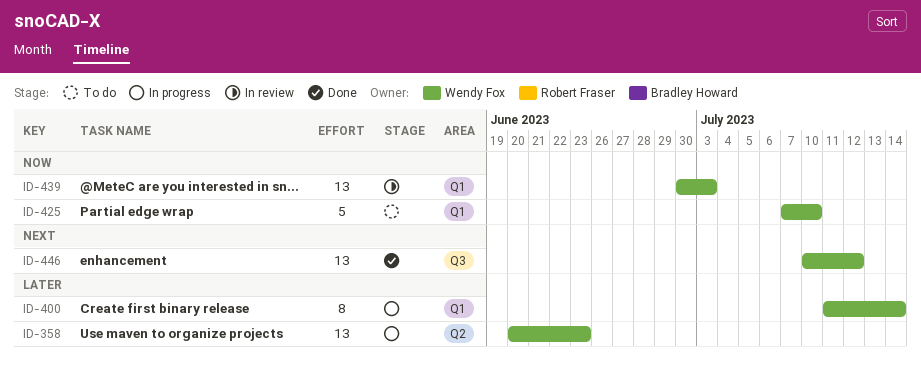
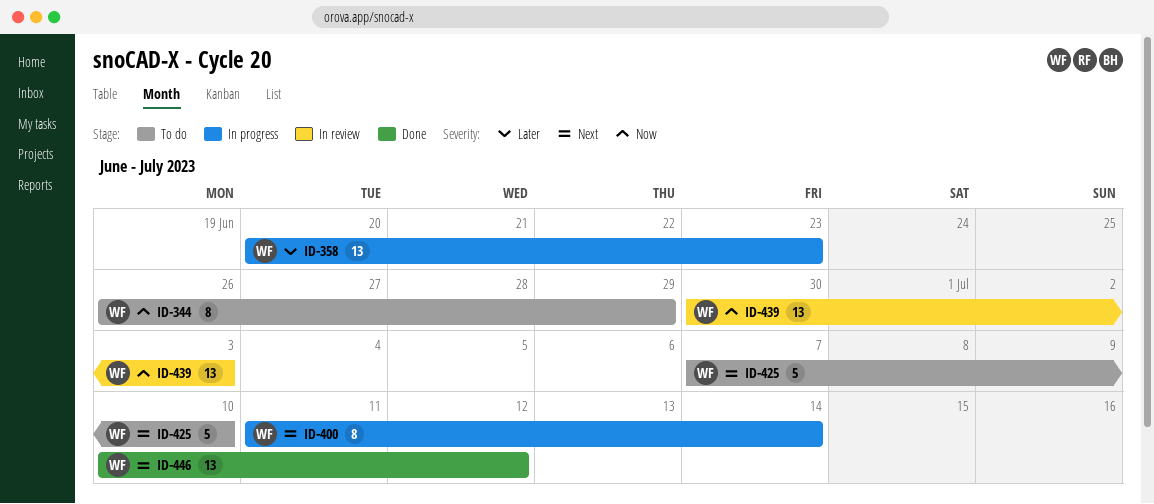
ID-344: none -> present
ID-400, priority: Later -> Next
ID-425, priority: Now -> Next

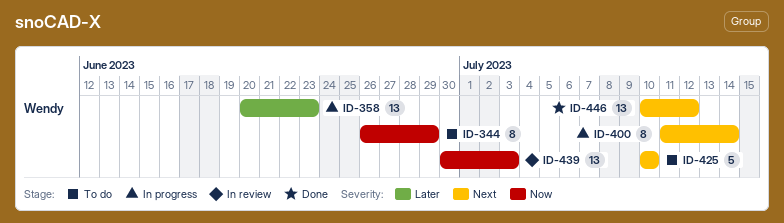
ID-425, start: Jul 7 -> Jul 10

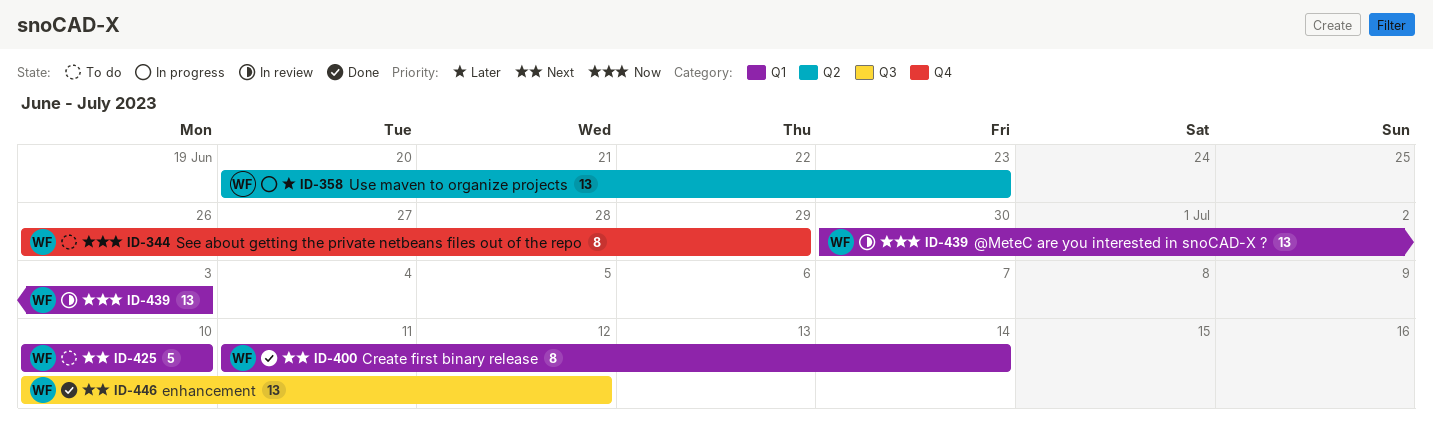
ID-400, status: In progress -> Done

